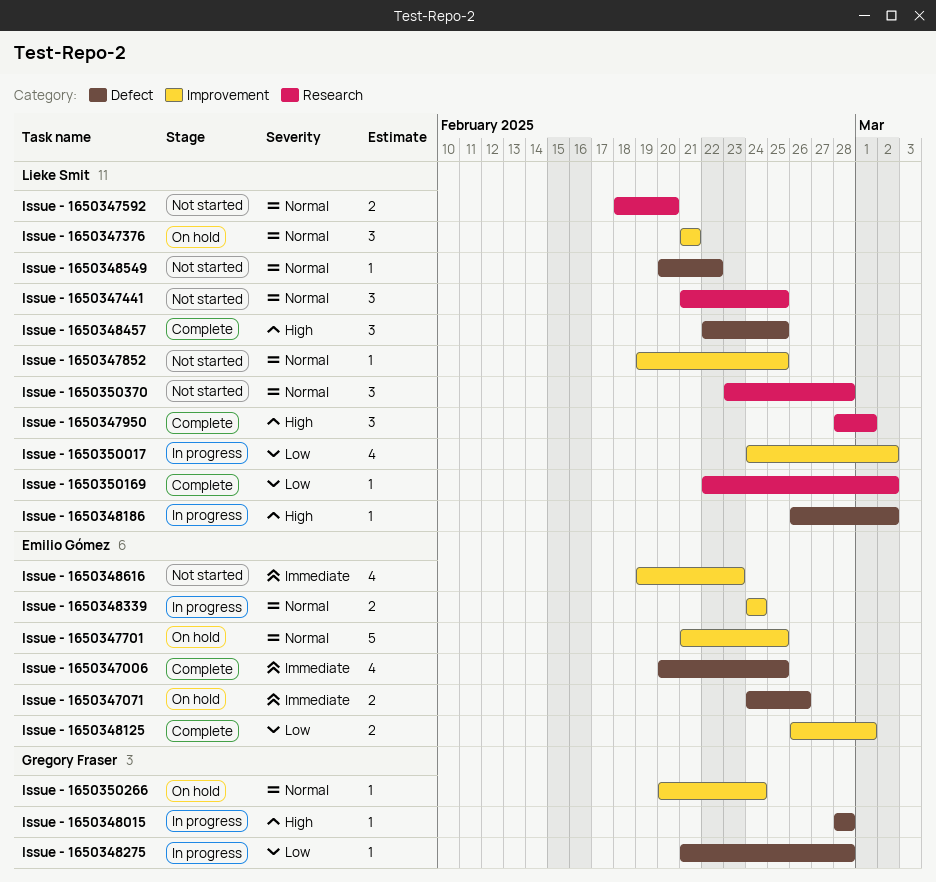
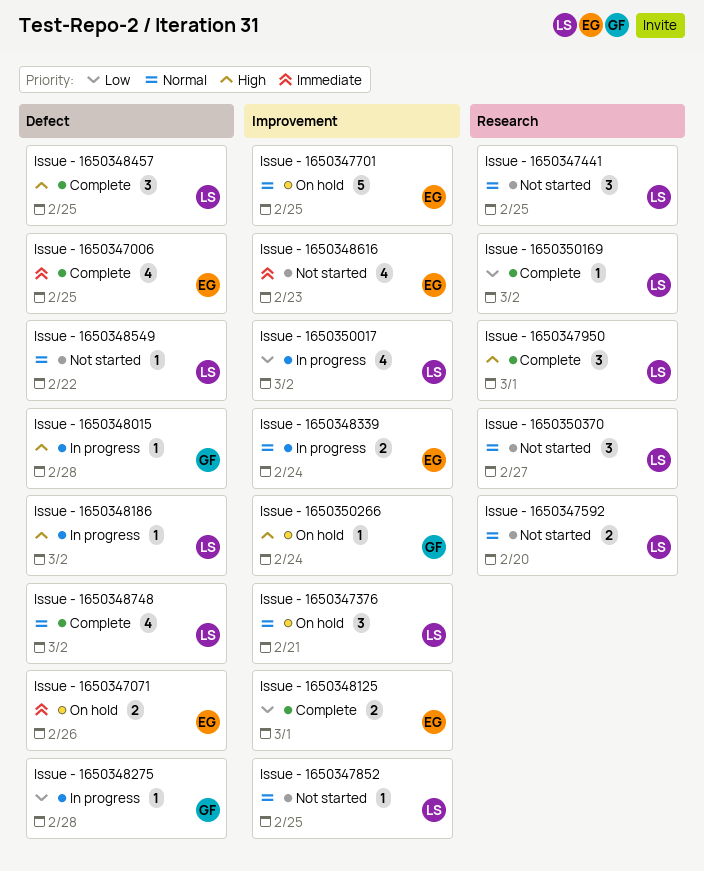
Issue - 1650348748: none -> present
Issue - 1650350266, priority: Normal -> High
Issue - 1650350370, due: Feb 28 -> Feb 27

